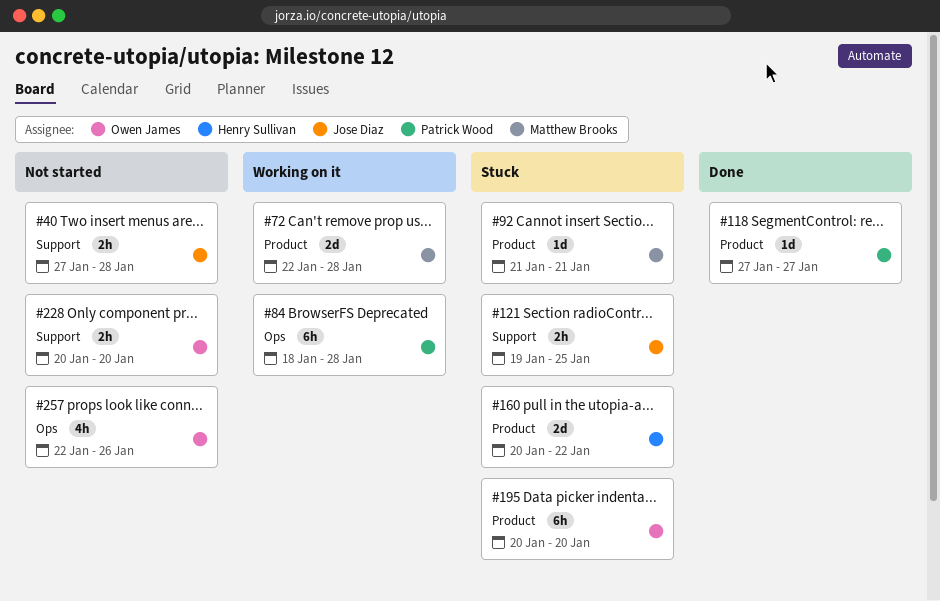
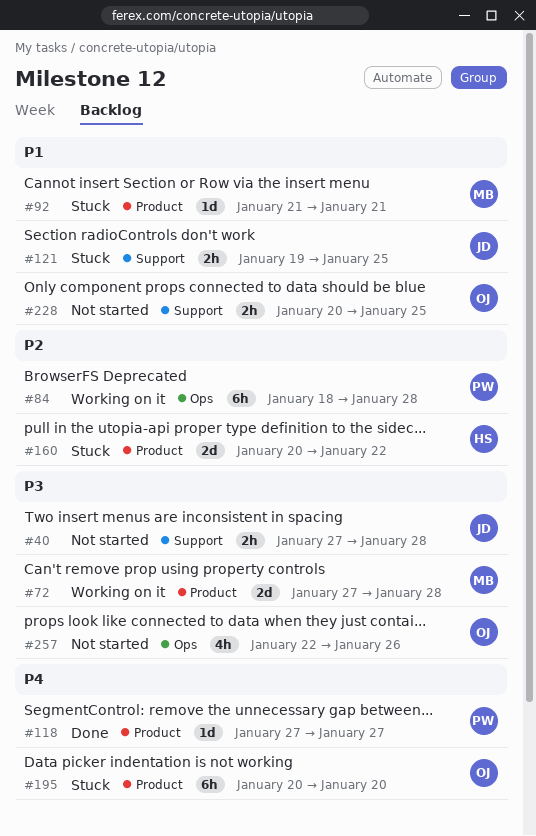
#72, start: Jan 22 -> Jan 27
#228, due: Jan 20 -> Jan 25

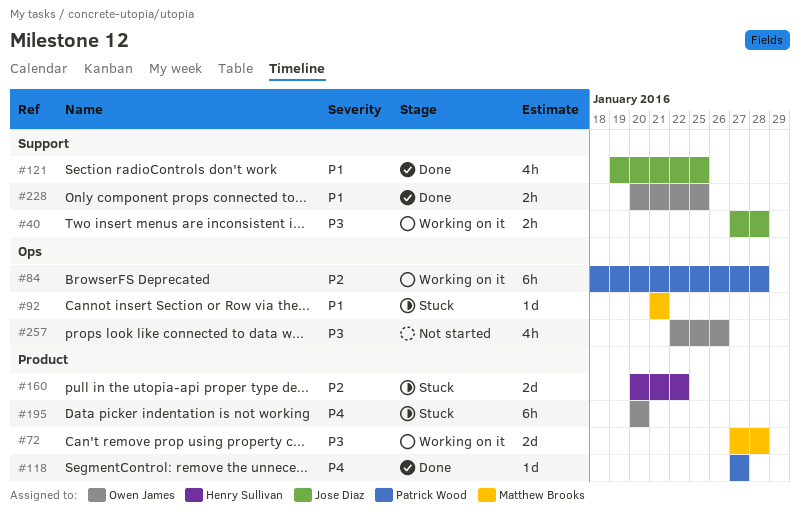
#40, status: Not started -> Working on it
#92, label: Product -> Ops
#121, status: Stuck -> Done
#121, estimate: 2h -> 4h
#228, status: Not started -> Done

